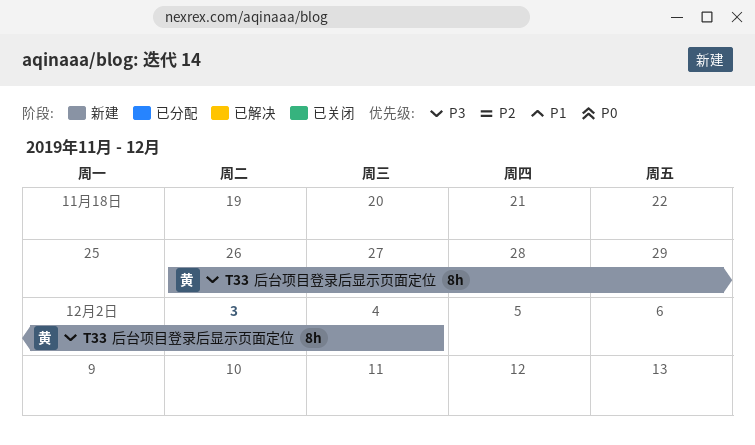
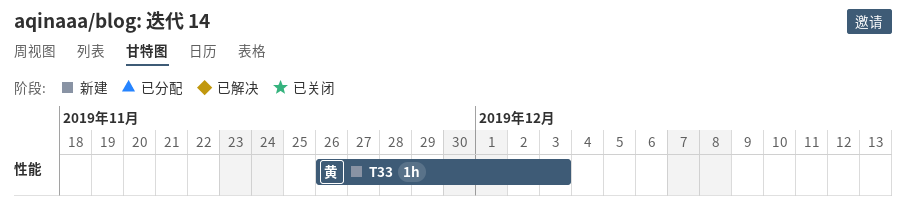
T33, estimate: 8h -> 1h
T33, due: Dec 4 -> Dec 3

